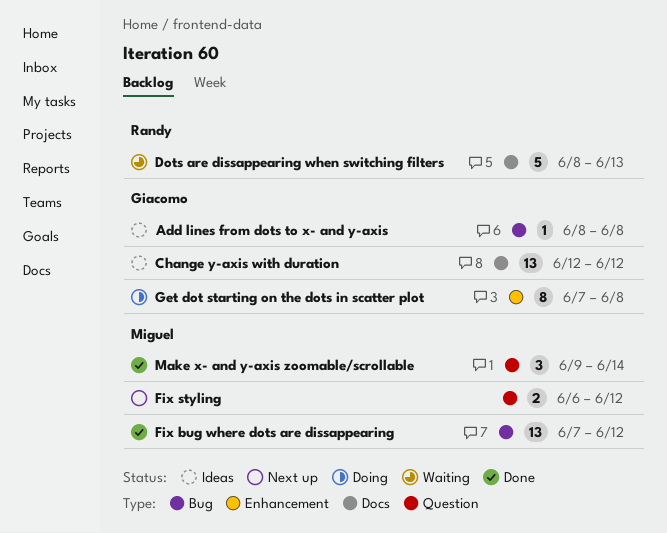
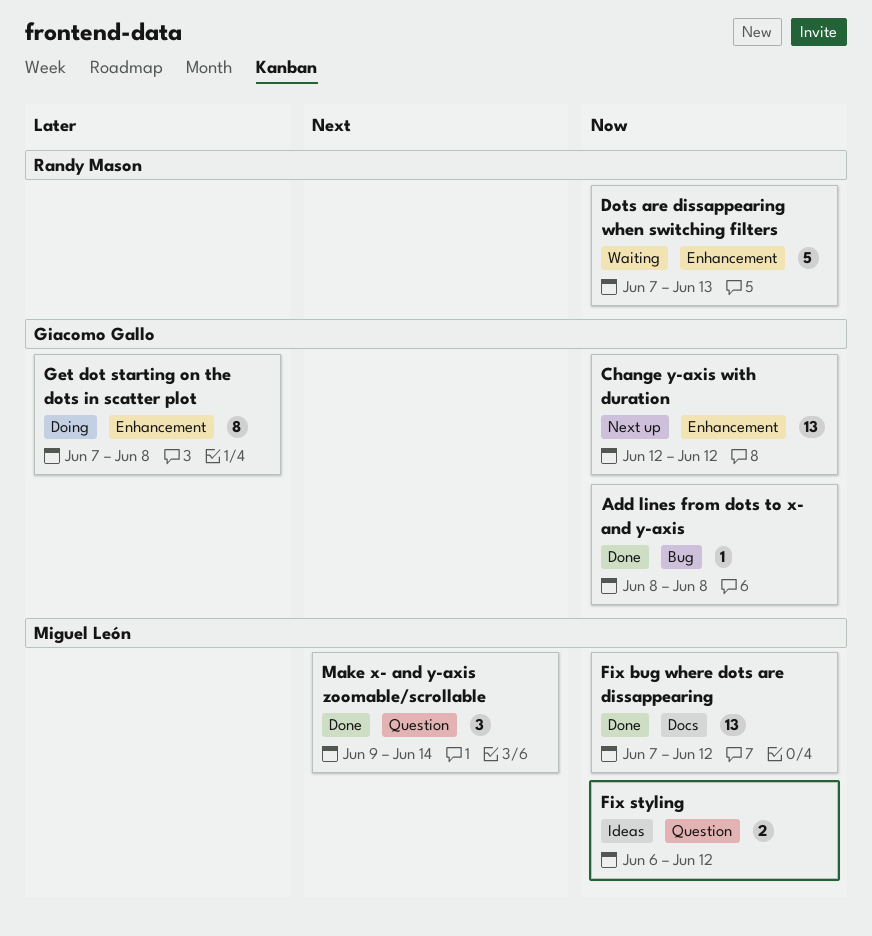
Add lines from dots to x- and y-axis, status: Ideas -> Done
Change y-axis with duration, status: Ideas -> Next up
Change y-axis with duration, label: Docs -> Enhancement
Dots are dissappearing when switching filters, label: Docs -> Enhancement
Dots are dissappearing when switching filters, start: Jun 8 -> Jun 7
Fix bug where dots are dissappearing, label: Bug -> Docs
Fix styling, status: Next up -> Ideas

